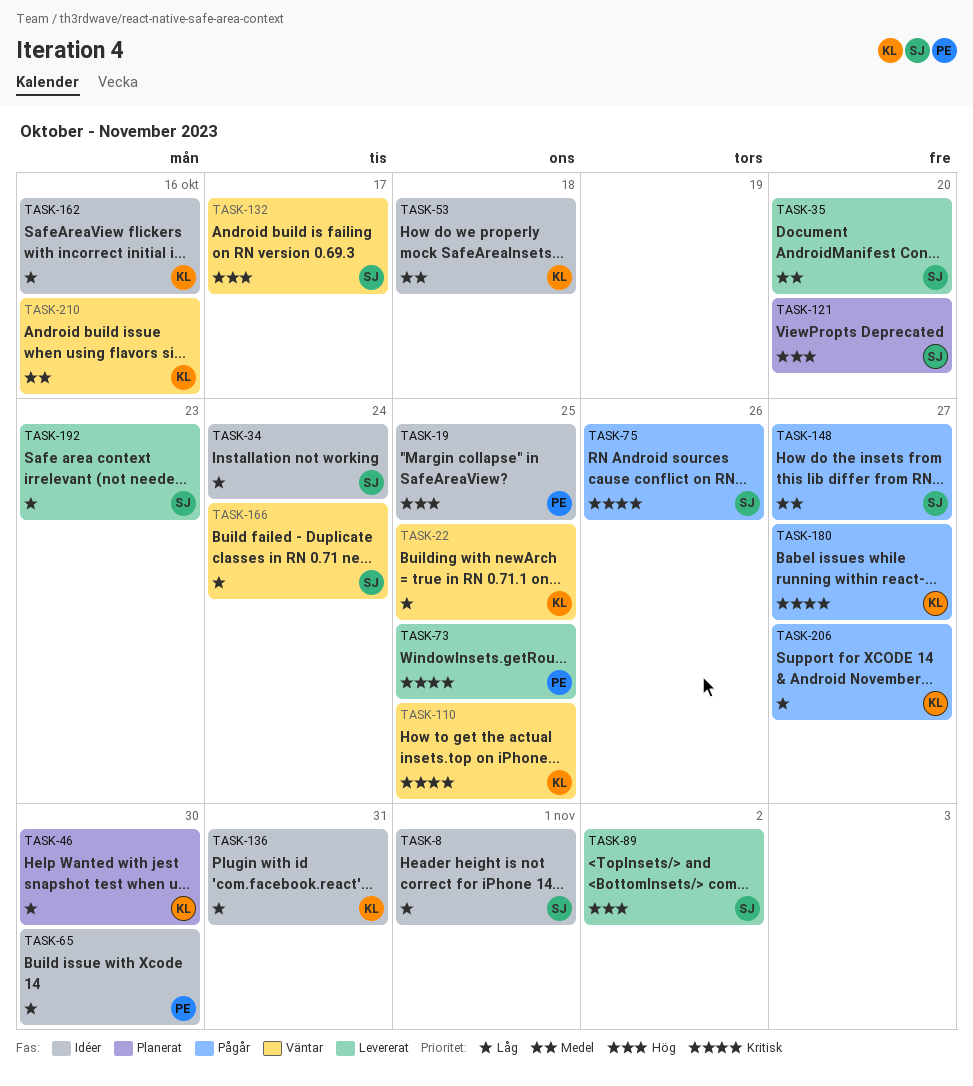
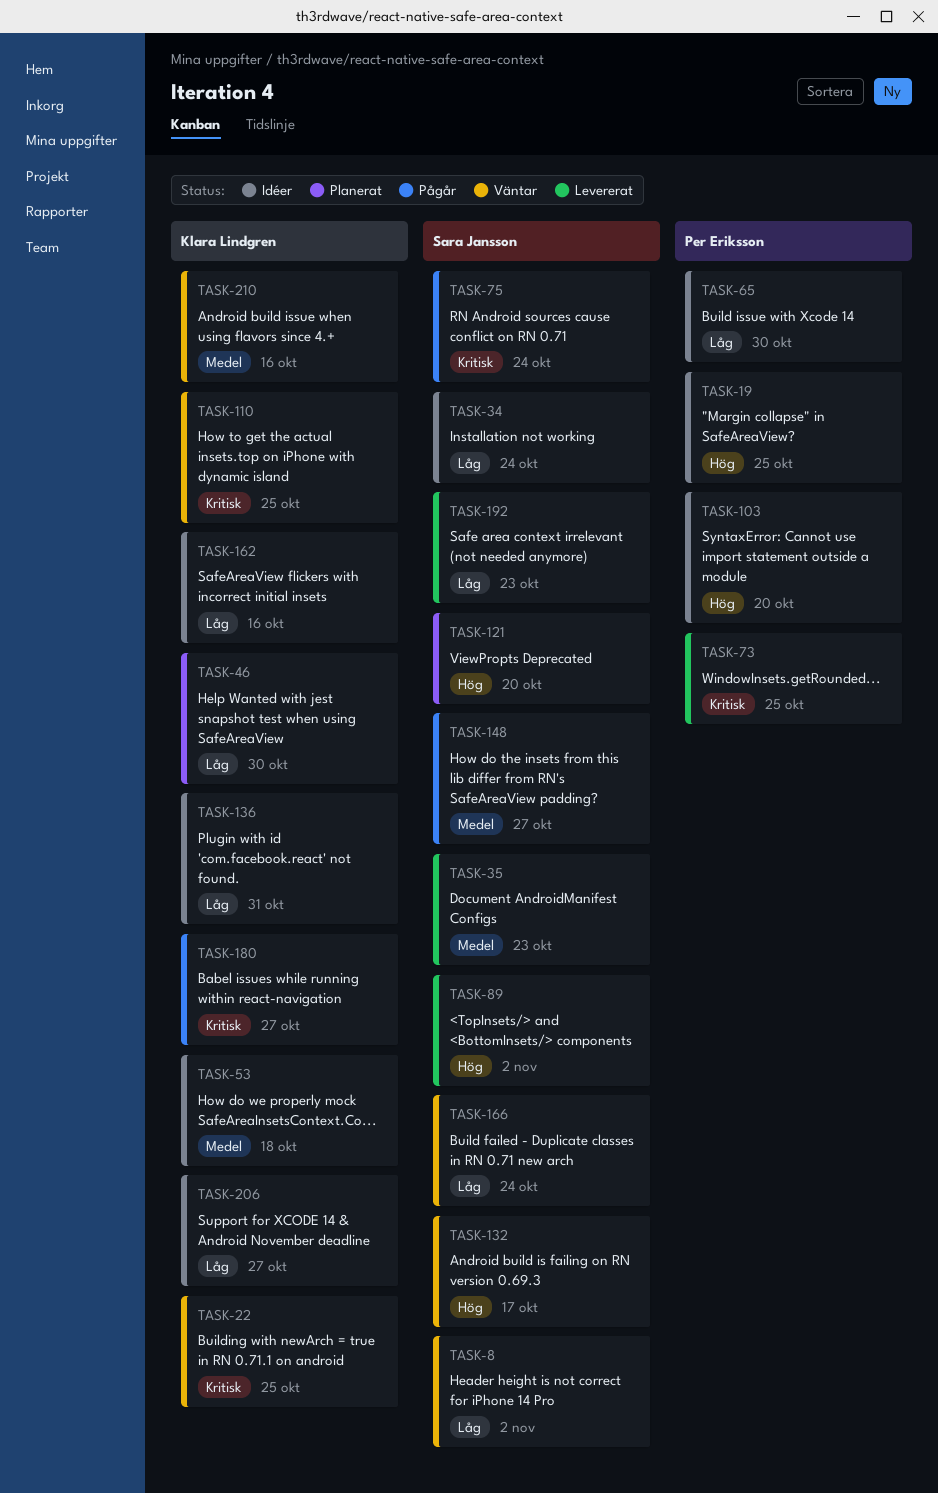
TASK-8, status: Idéer -> Väntar
TASK-8, due: Nov 1 -> Nov 2
TASK-22, priority: Låg -> Kritisk
TASK-35, due: Oct 20 -> Oct 23
TASK-75, due: Oct 26 -> Oct 24
TASK-103: none -> present
TASK-206, status: Pågår -> Idéer

